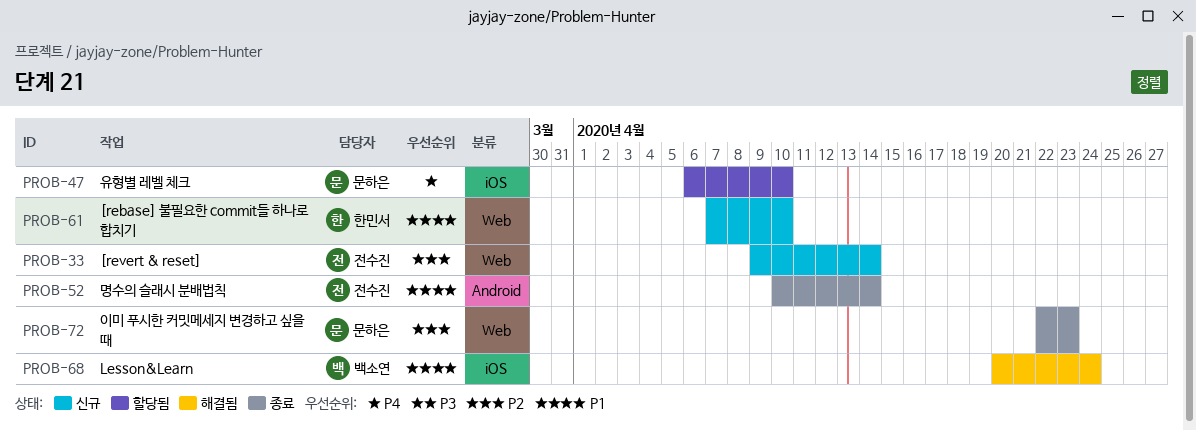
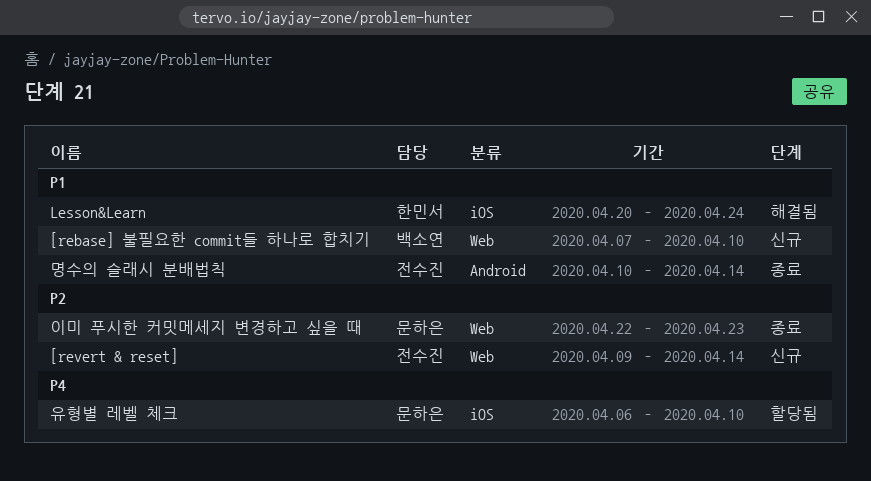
[rebase] 불필요한 commit들 하나로 합치기, owner: 한민서 -> 백소연
Lesson&Learn, owner: 백소연 -> 한민서

